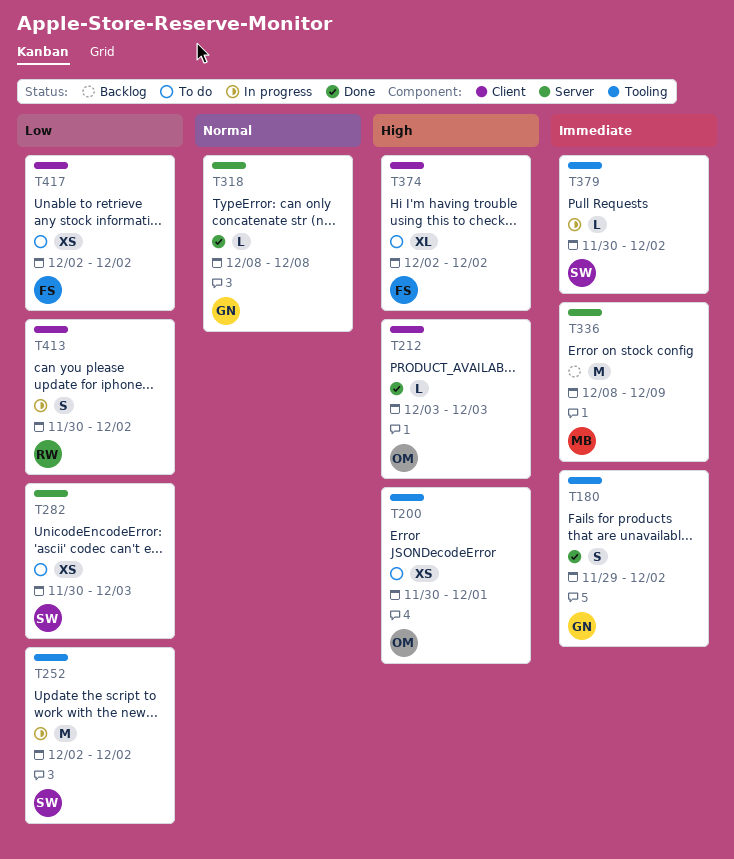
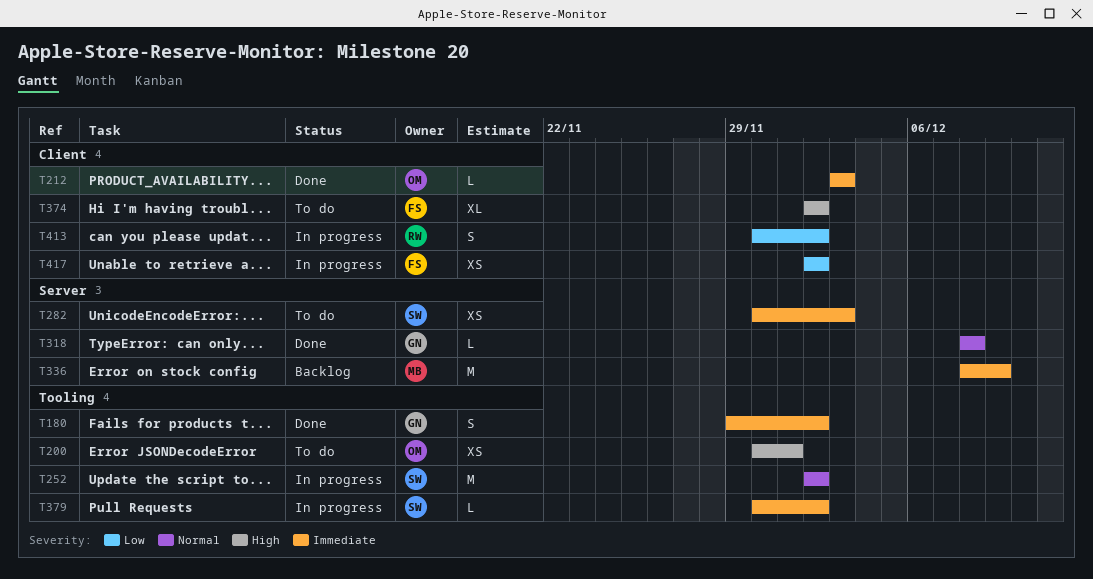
T212, priority: High -> Immediate
T252, priority: Low -> Normal
T282, priority: Low -> Immediate
T417, status: To do -> In progress

